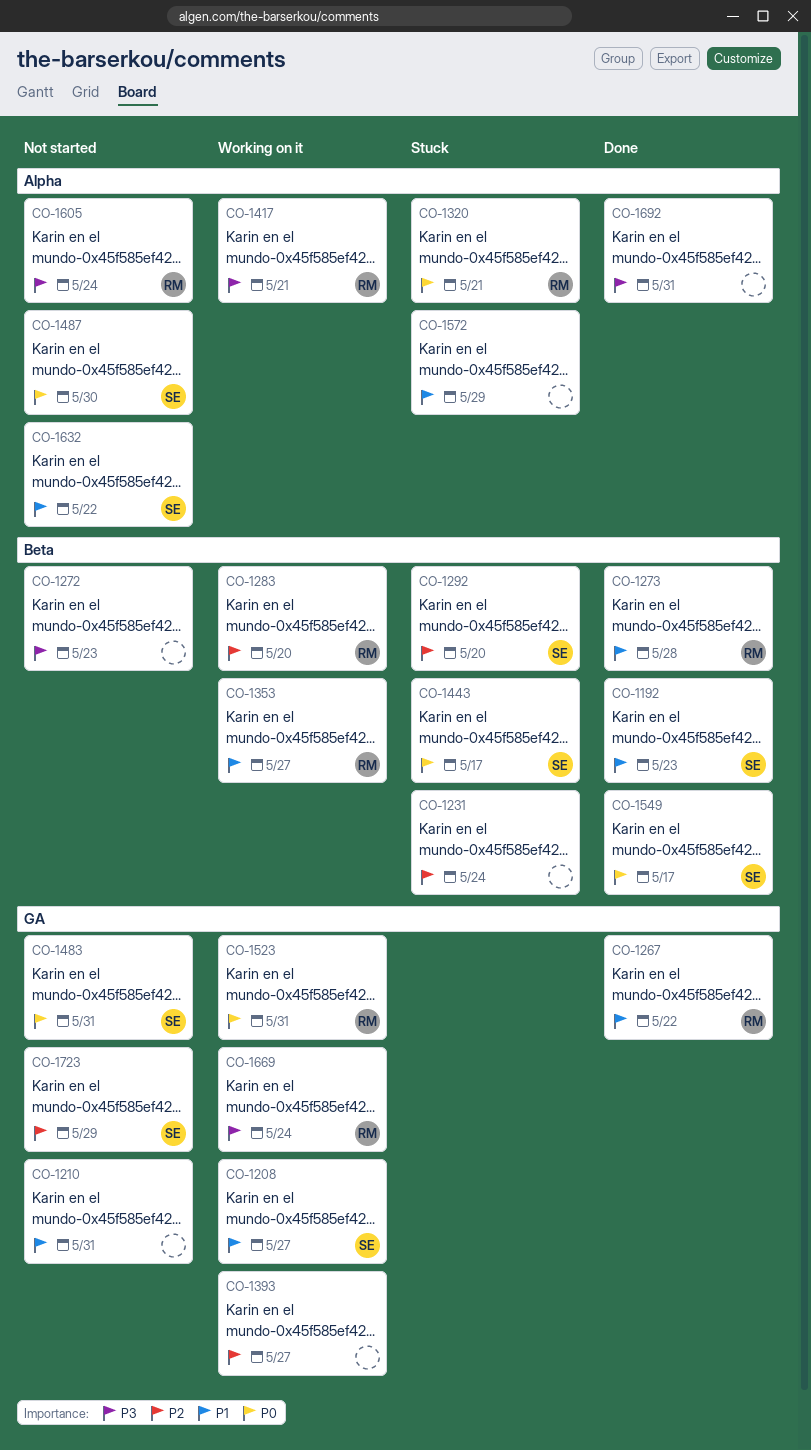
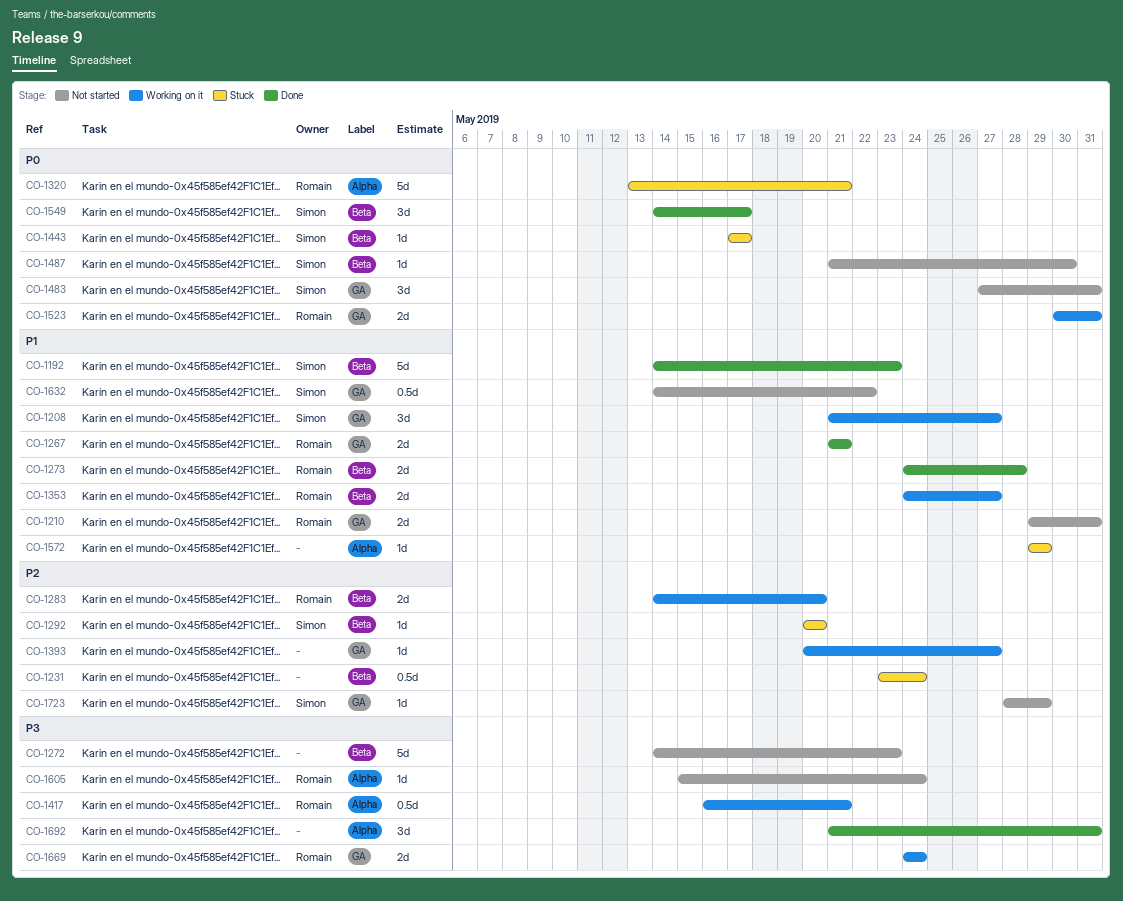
CO-1210, owner: none -> Romain
CO-1267, due: May 22 -> May 21
CO-1487, label: Alpha -> Beta
CO-1632, label: Alpha -> GA

